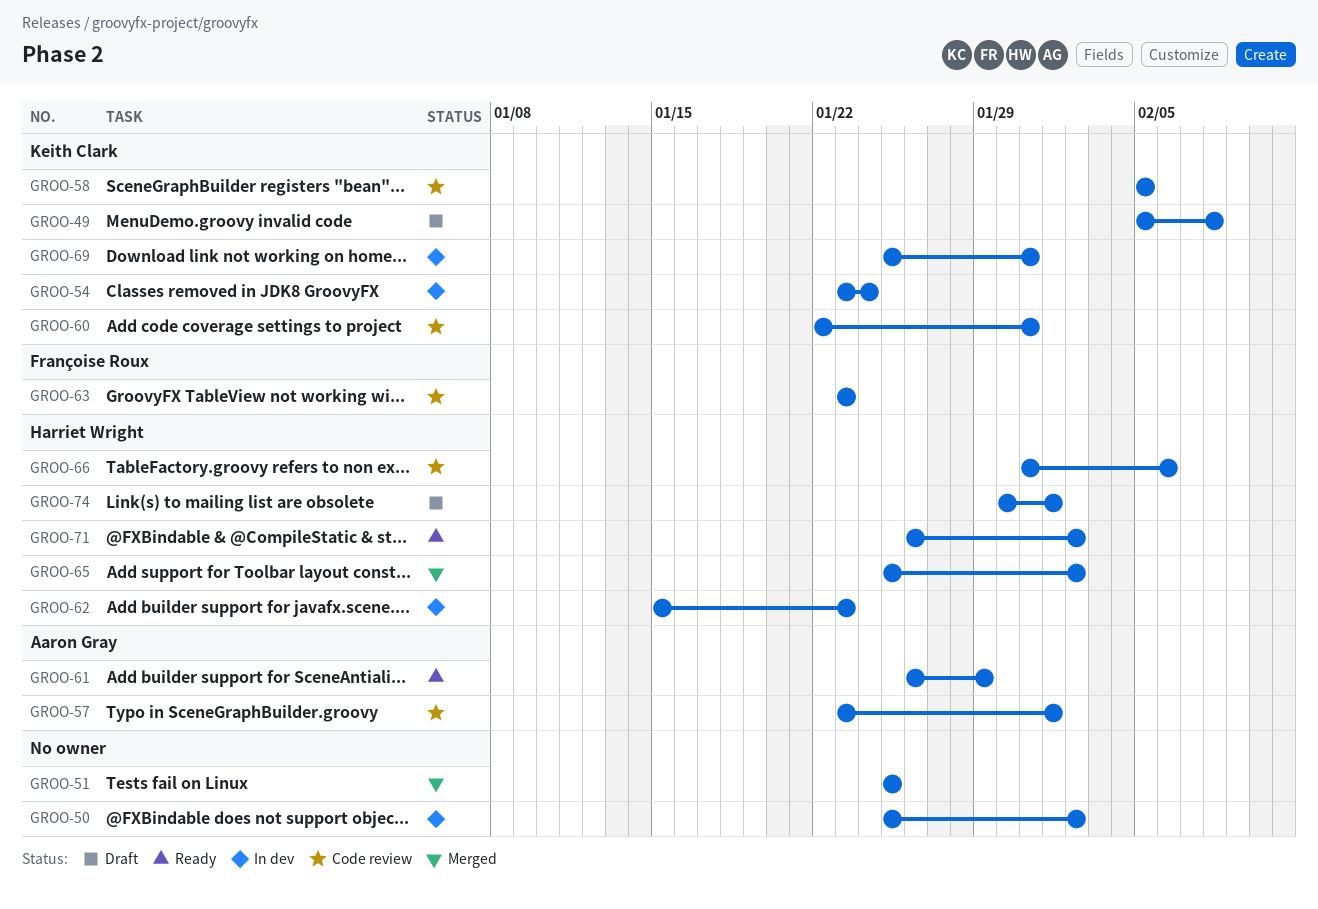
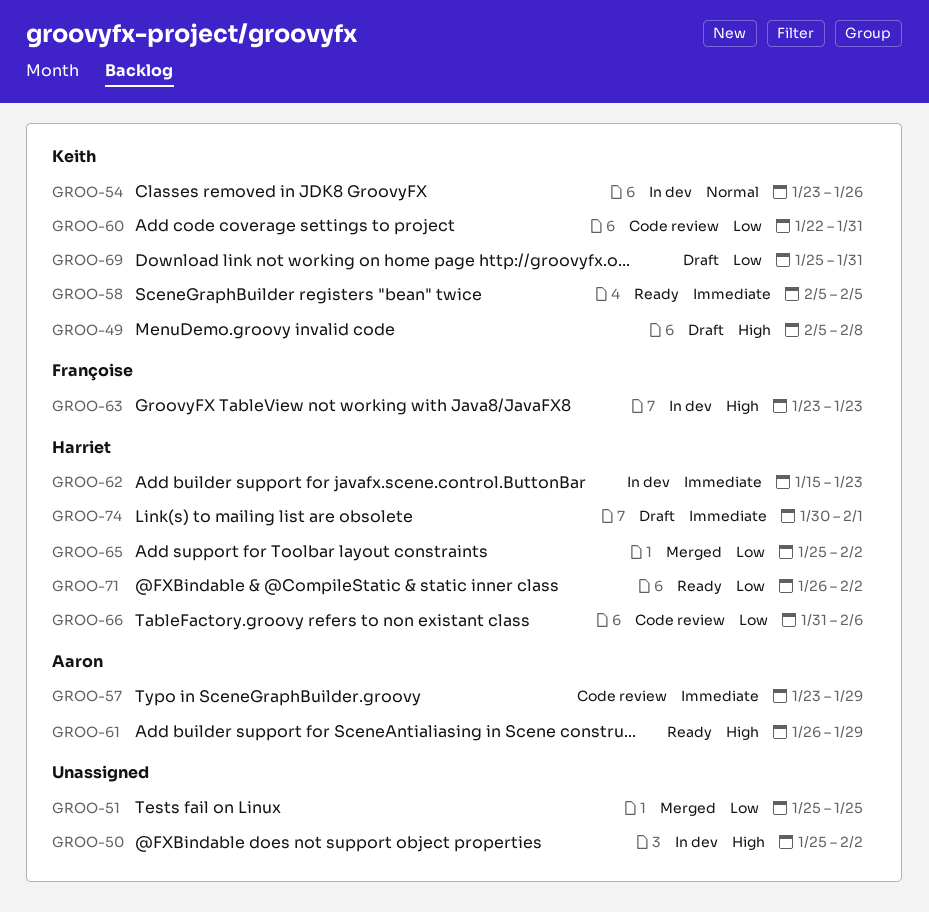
GROO-54, due: Jan 24 -> Jan 26
GROO-57, due: Feb 1 -> Jan 29
GROO-58, status: Code review -> Ready
GROO-63, status: Code review -> In dev
GROO-69, status: In dev -> Draft

